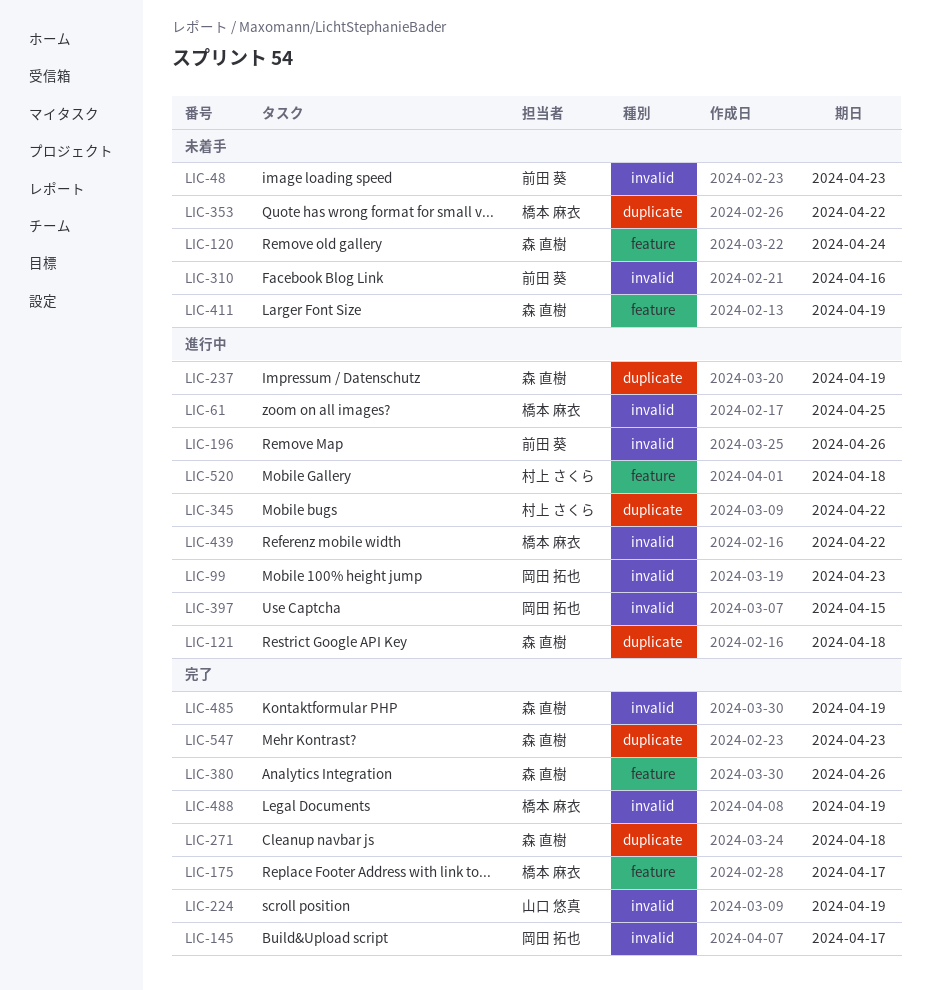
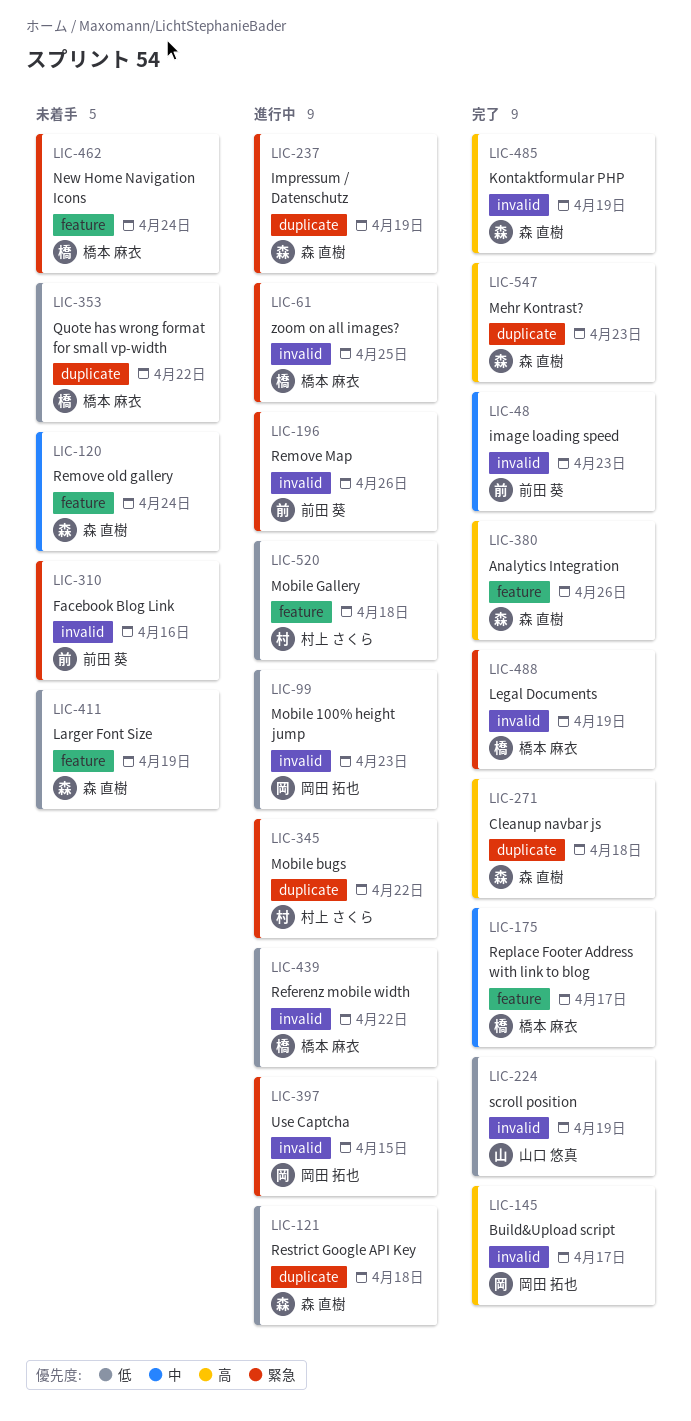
LIC-48, status: 未着手 -> 完了
LIC-462: none -> present

